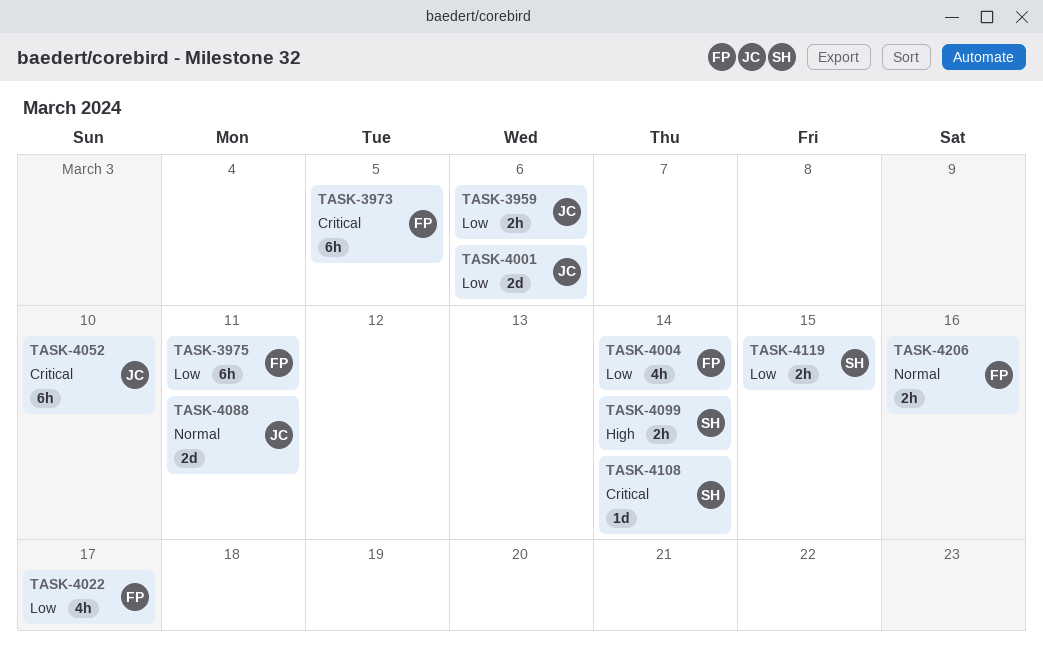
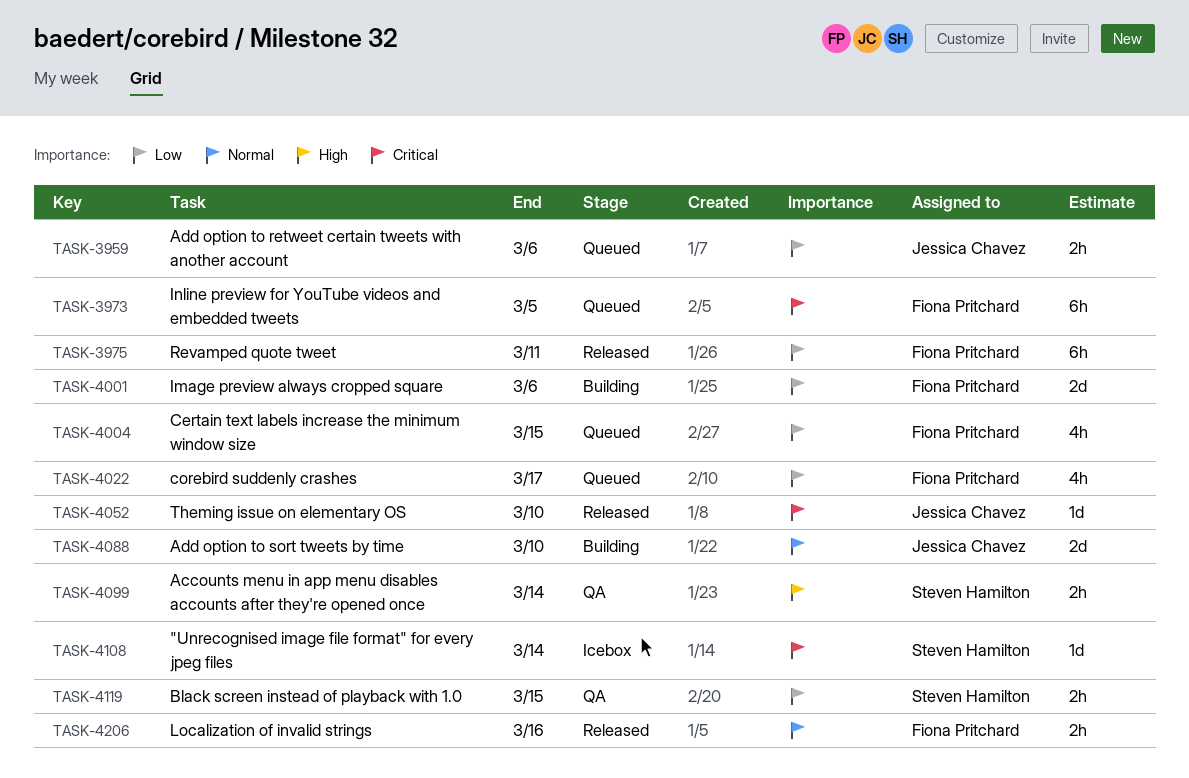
TASK-4001, owner: Jessica Chavez -> Fiona Pritchard
TASK-4004, due: Mar 14 -> Mar 15
TASK-4052, estimate: 6h -> 1d
TASK-4088, due: Mar 11 -> Mar 10

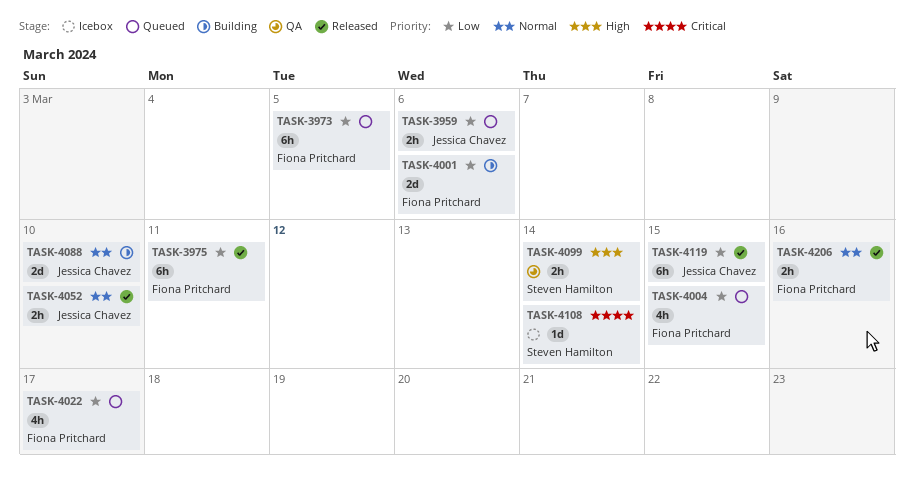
TASK-3973, priority: Critical -> Low
TASK-4052, priority: Critical -> Normal
TASK-4052, estimate: 1d -> 2h
TASK-4119, status: QA -> Released
TASK-4119, owner: Steven Hamilton -> Jessica Chavez
TASK-4119, estimate: 2h -> 6h

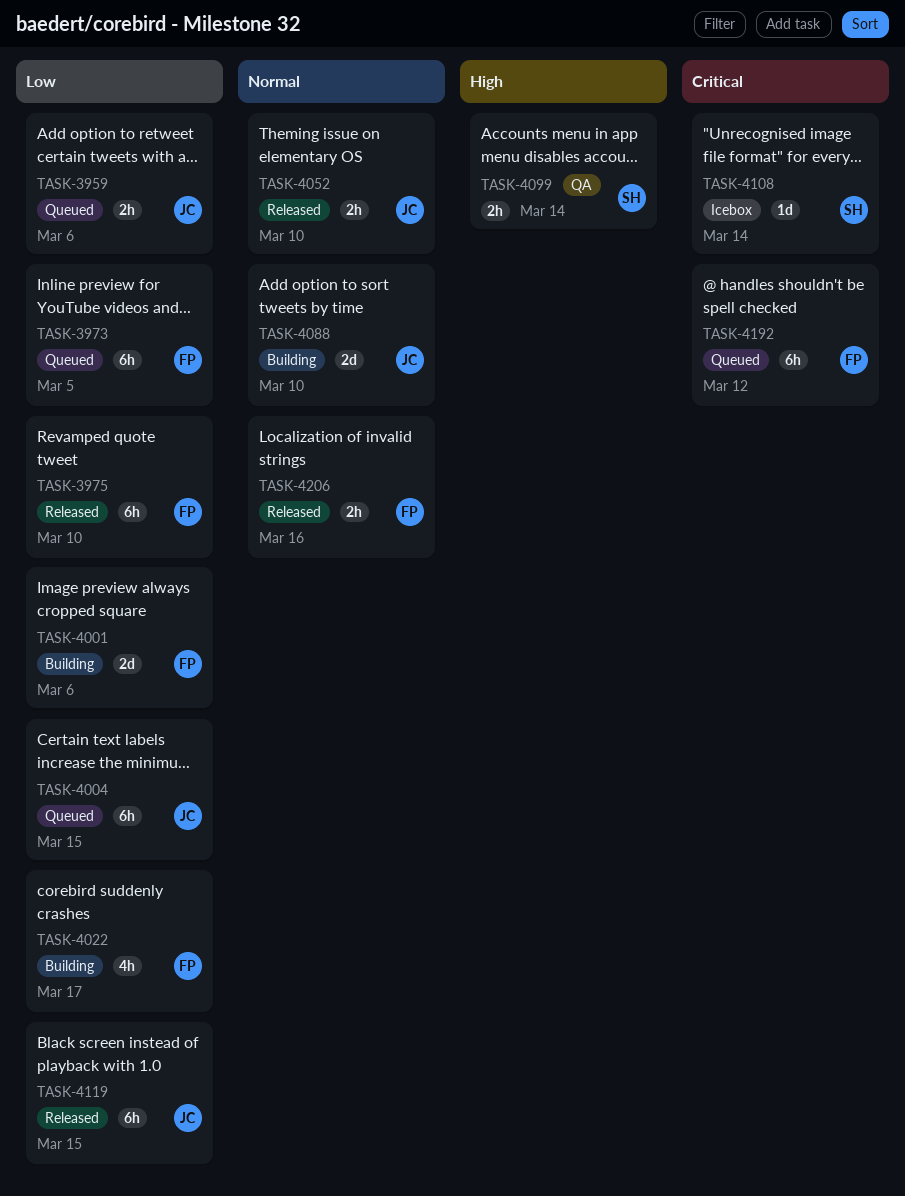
TASK-3975, due: Mar 11 -> Mar 10
TASK-4004, owner: Fiona Pritchard -> Jessica Chavez
TASK-4004, estimate: 4h -> 6h
TASK-4022, status: Queued -> Building
TASK-4192: none -> present

